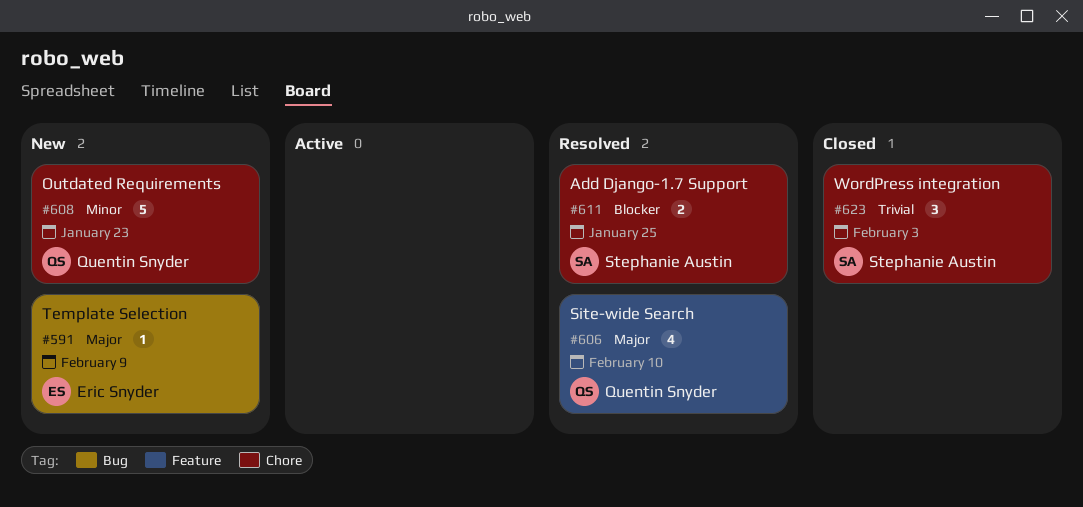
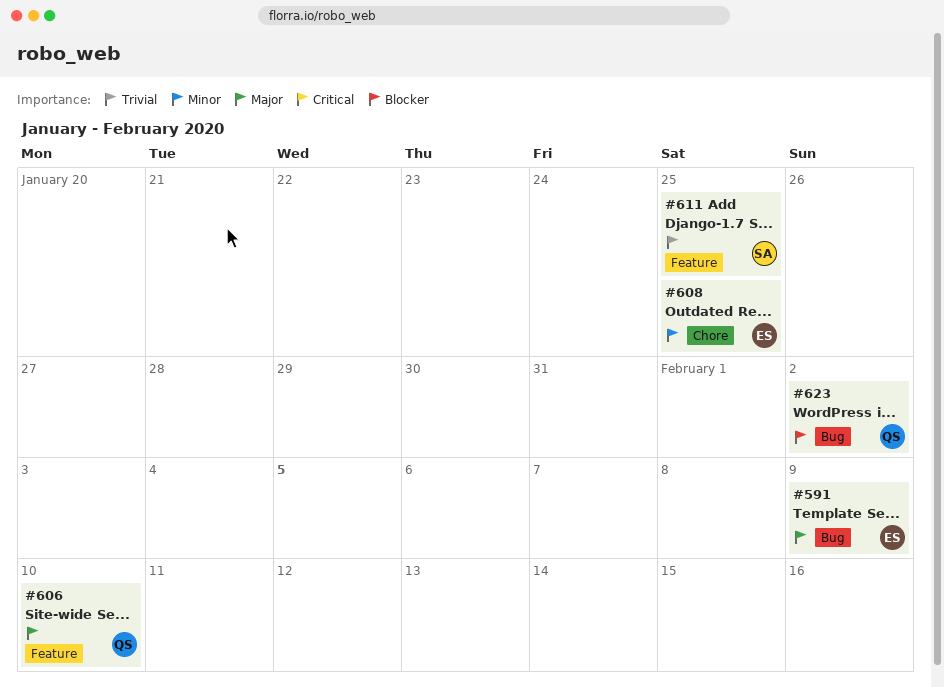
#608, owner: Quentin Snyder -> Eric Snyder
#608, due: Jan 23 -> Jan 25
#611, priority: Blocker -> Trivial
#611, label: Chore -> Feature
#623, owner: Stephanie Austin -> Quentin Snyder
#623, priority: Trivial -> Blocker
#623, label: Chore -> Bug
#623, due: Feb 3 -> Feb 2

